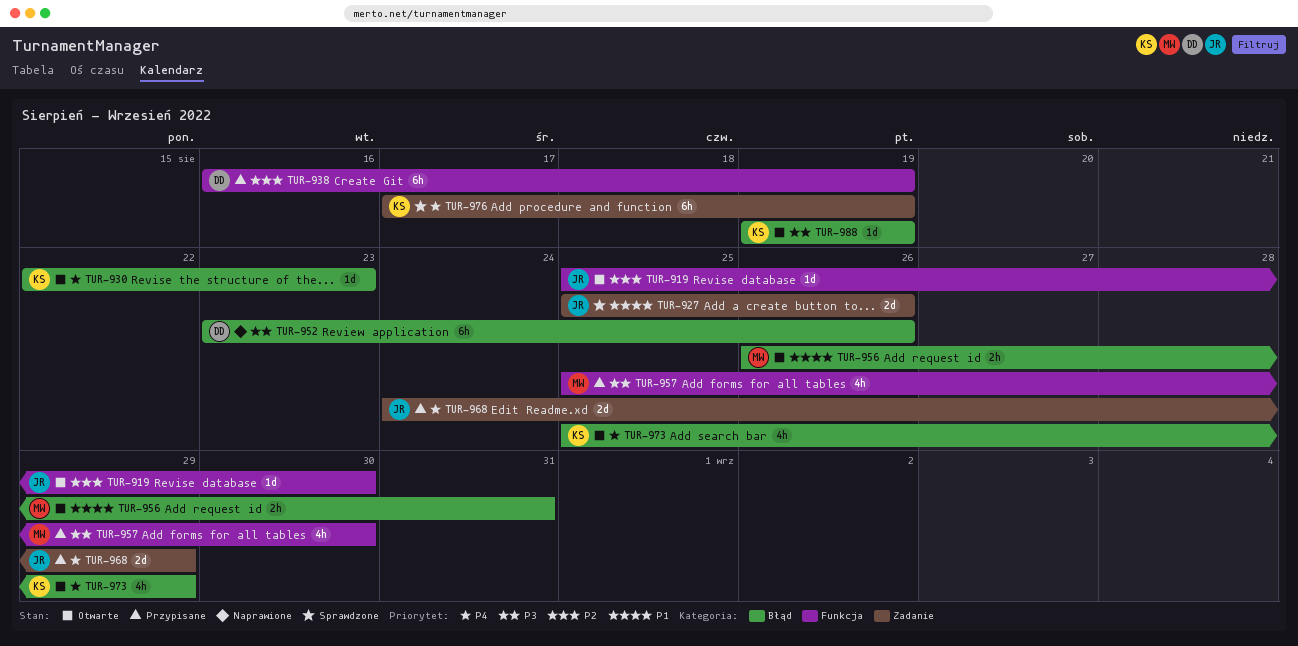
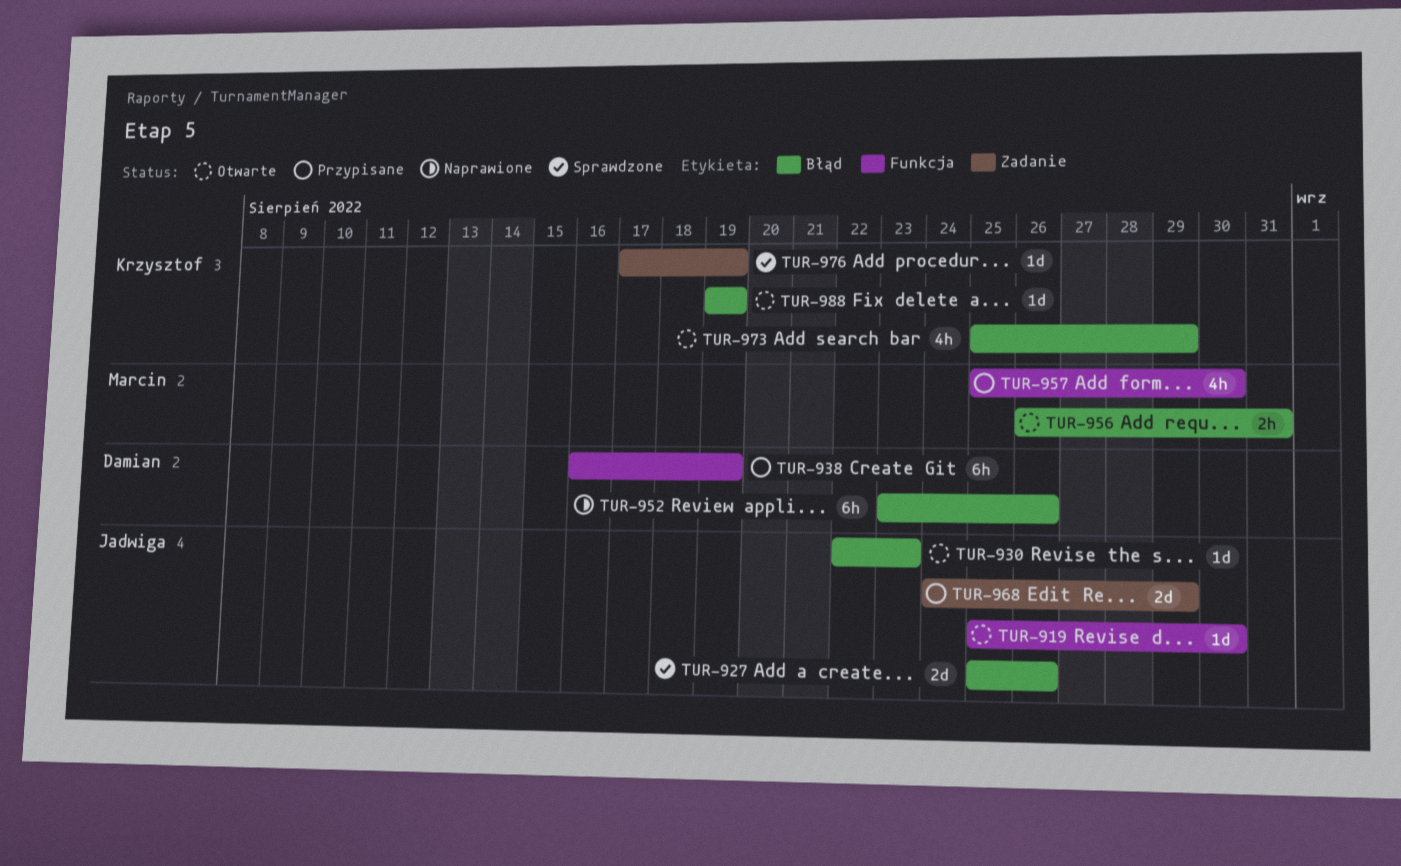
TUR-927, label: Zadanie -> Błąd
TUR-930, owner: Krzysztof -> Jadwiga
TUR-976, estimate: 6h -> 1d

